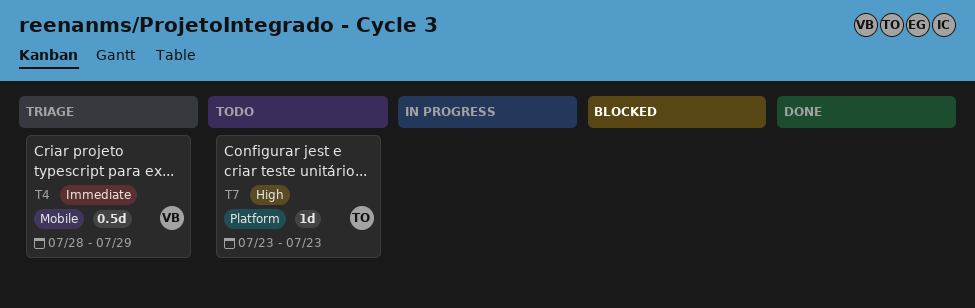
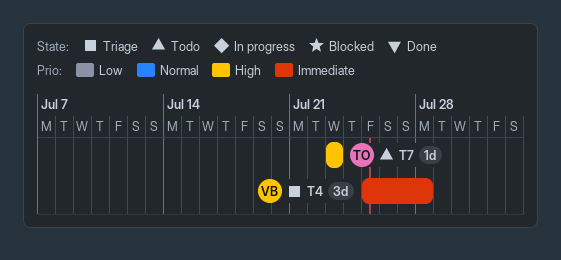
T4, estimate: 0.5d -> 3d
T4, start: Jul 28 -> Jul 25
T4, due: Jul 29 -> Jul 28

